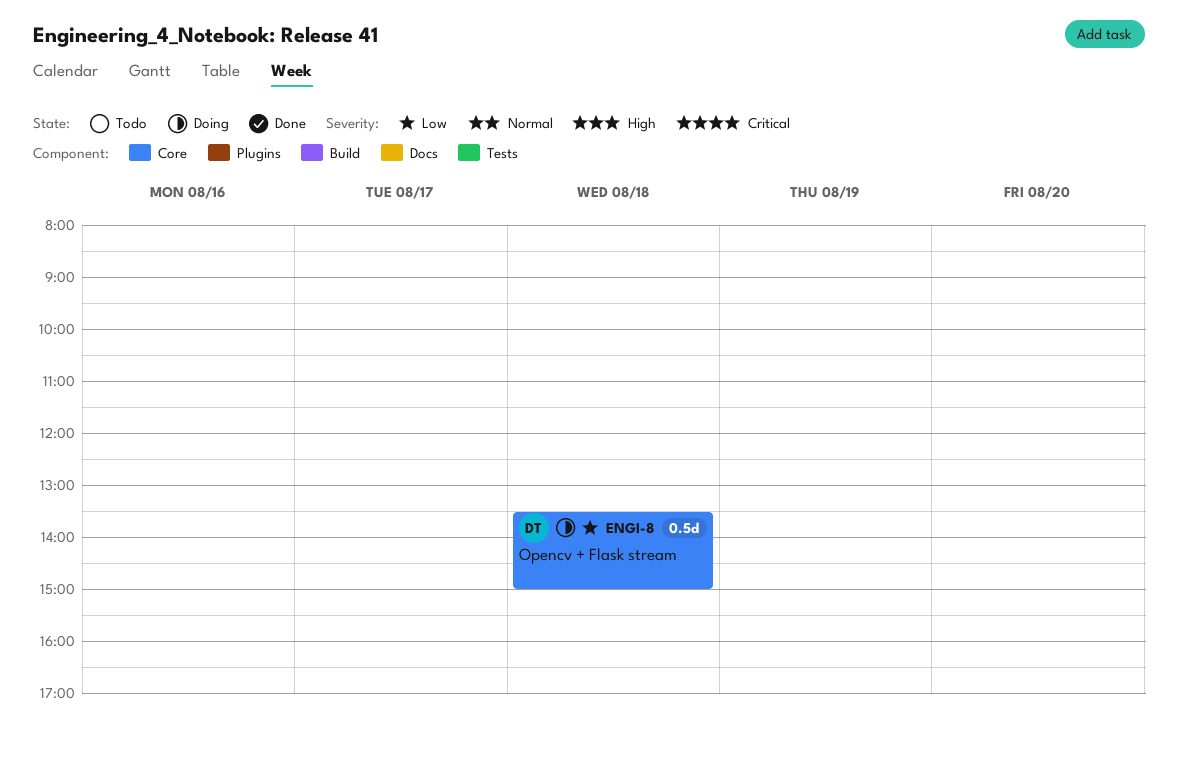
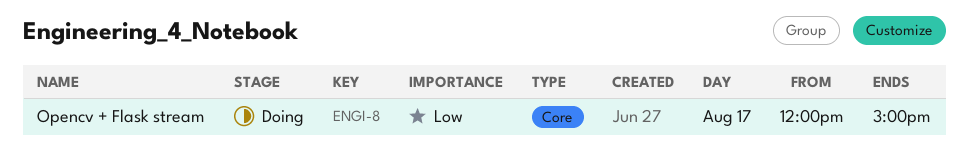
ENGI-8, day: Aug 18 -> Aug 17
ENGI-8, begins: 13:30 -> 12:00

